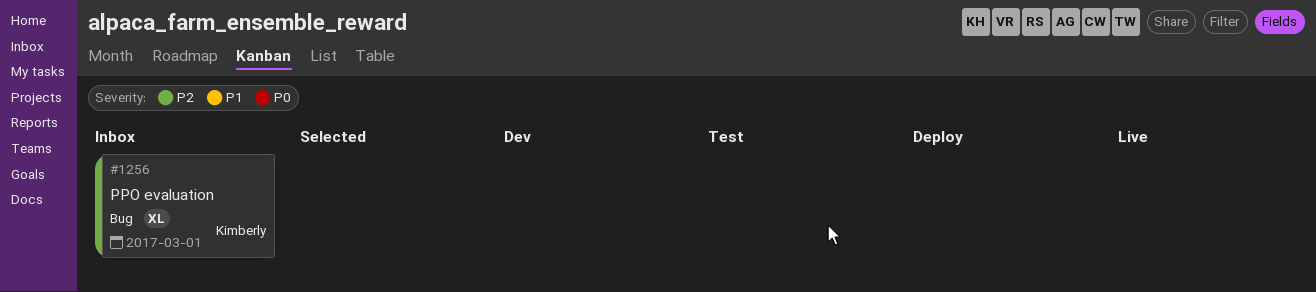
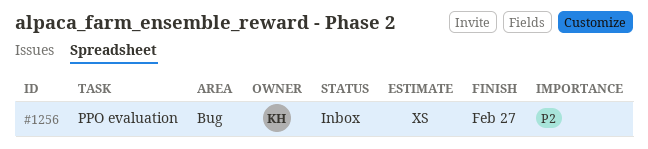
#1256, estimate: XL -> XS
#1256, due: Mar 1 -> Feb 27

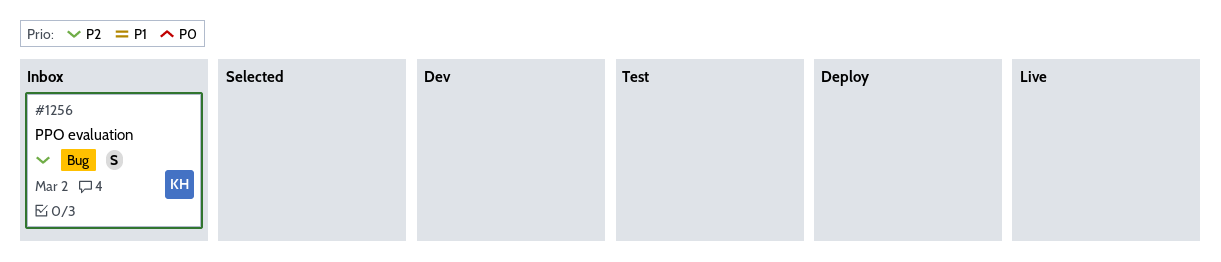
#1256, estimate: XS -> S
#1256, due: Feb 27 -> Mar 2

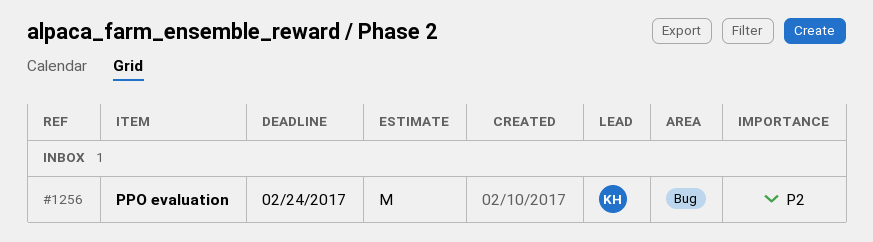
#1256, estimate: S -> M
#1256, due: Mar 2 -> Feb 24

